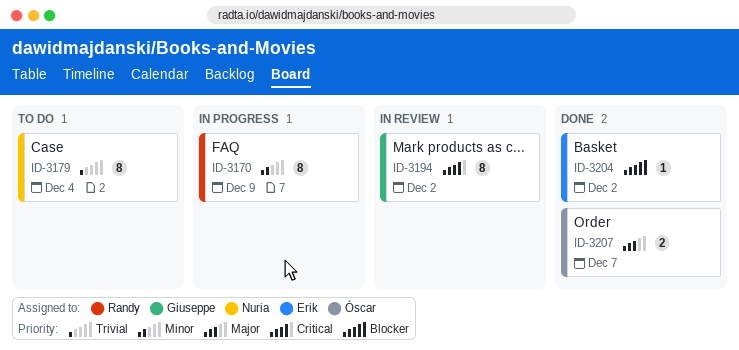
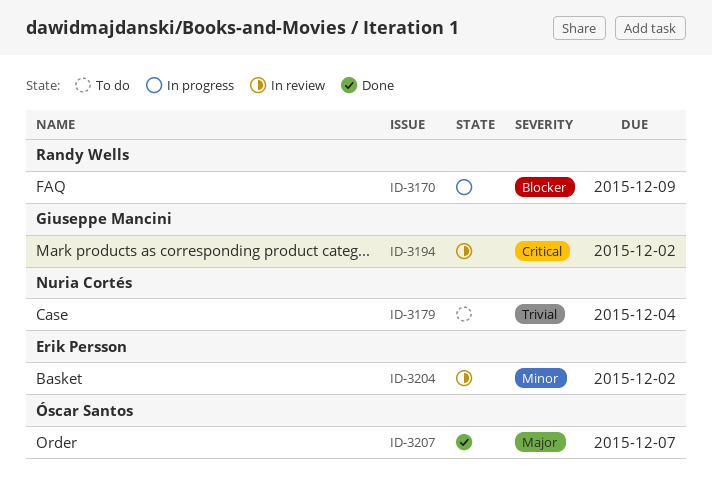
ID-3170, priority: Minor -> Blocker
ID-3204, status: Done -> In review
ID-3204, priority: Blocker -> Minor

